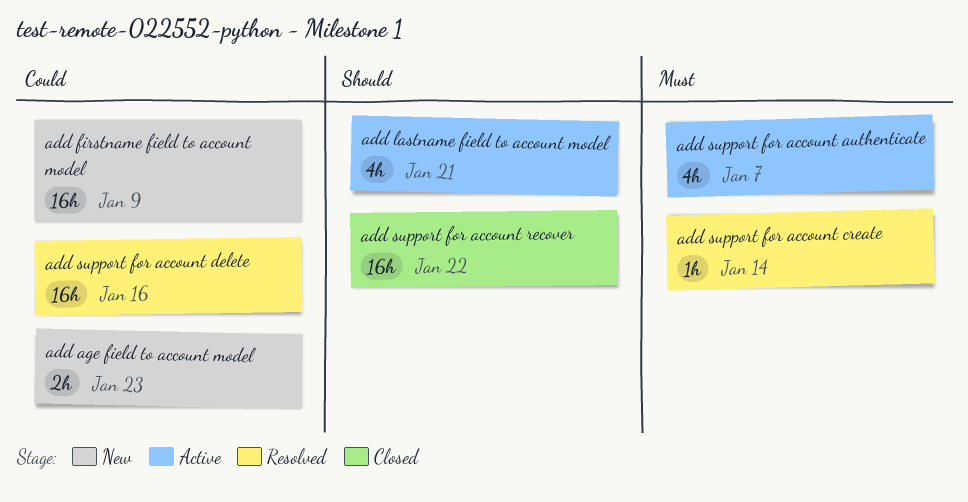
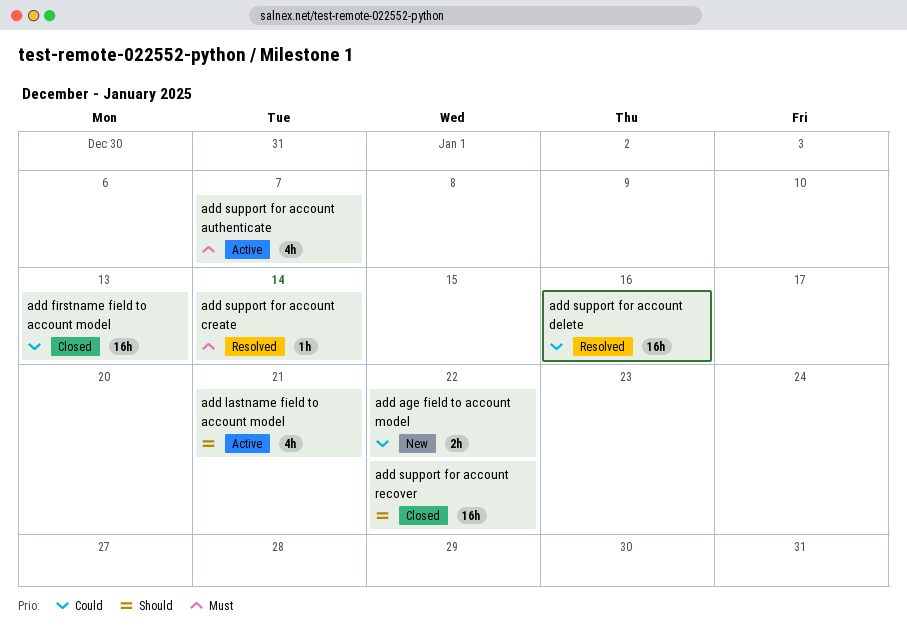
add age field to account model, due: Jan 23 -> Jan 22
add firstname field to account model, status: New -> Closed
add firstname field to account model, due: Jan 9 -> Jan 13

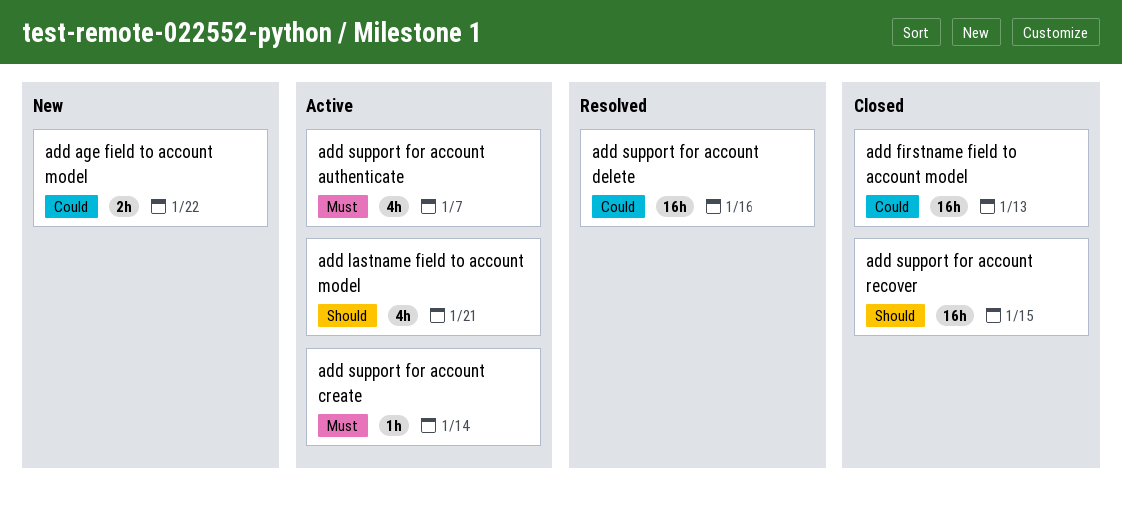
add support for account create, status: Resolved -> Active
add support for account recover, due: Jan 22 -> Jan 15

